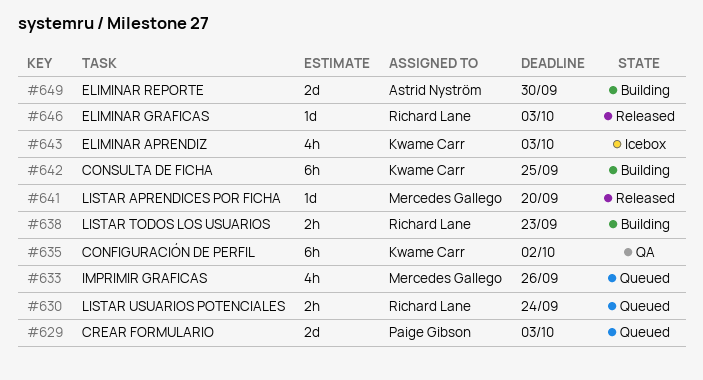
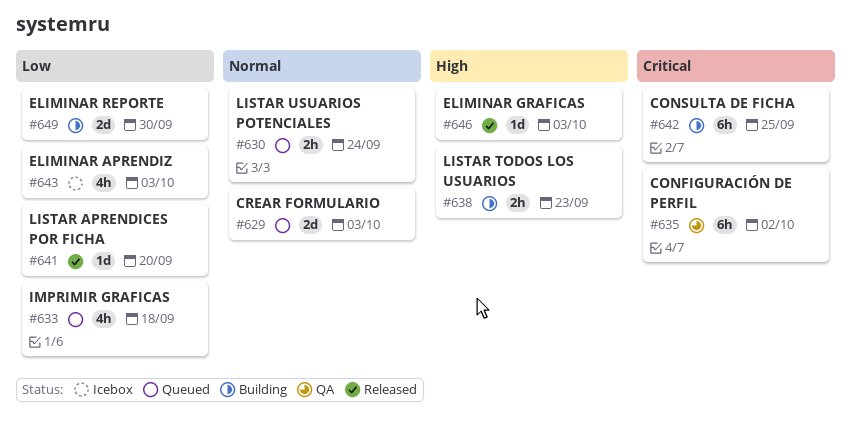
#633, due: Sep 26 -> Sep 18

